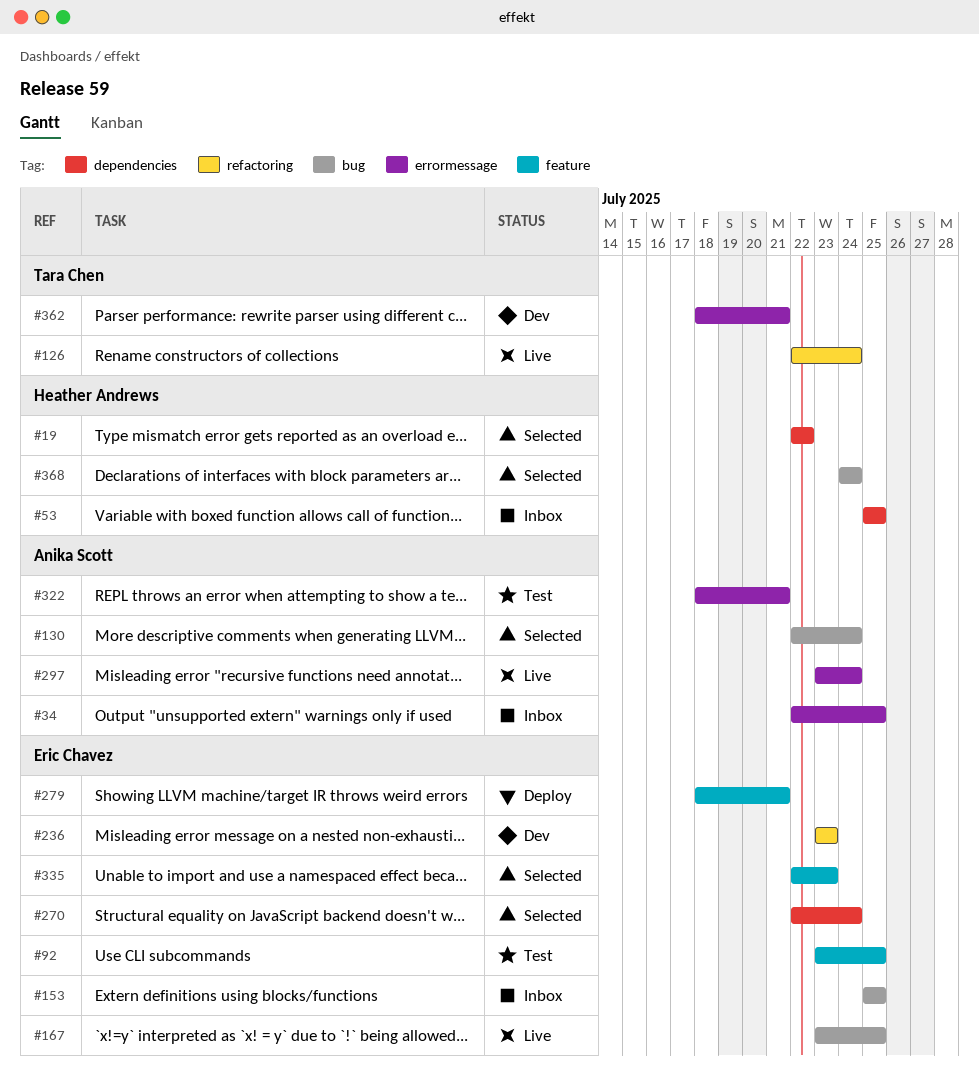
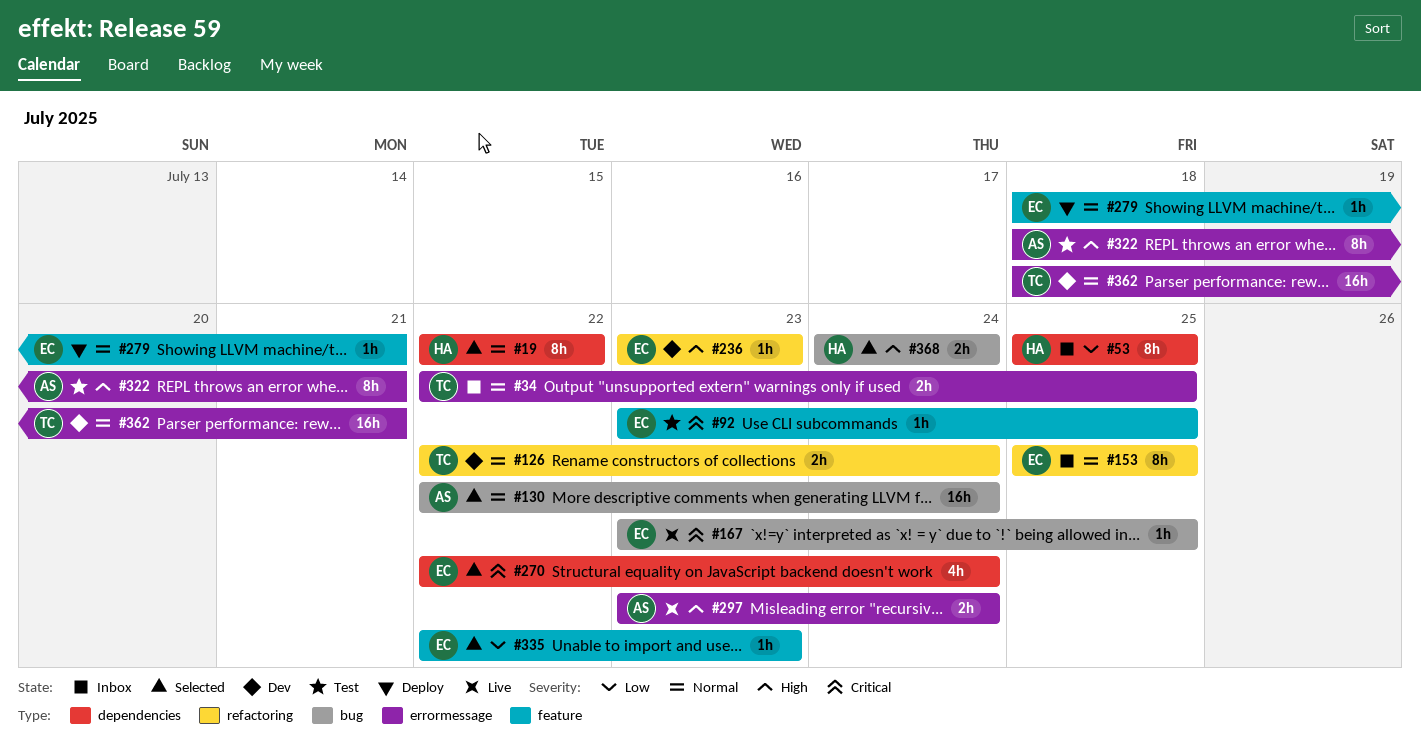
#34, owner: Anika Scott -> Tara Chen
#126, status: Live -> Dev
#153, label: bug -> refactoring

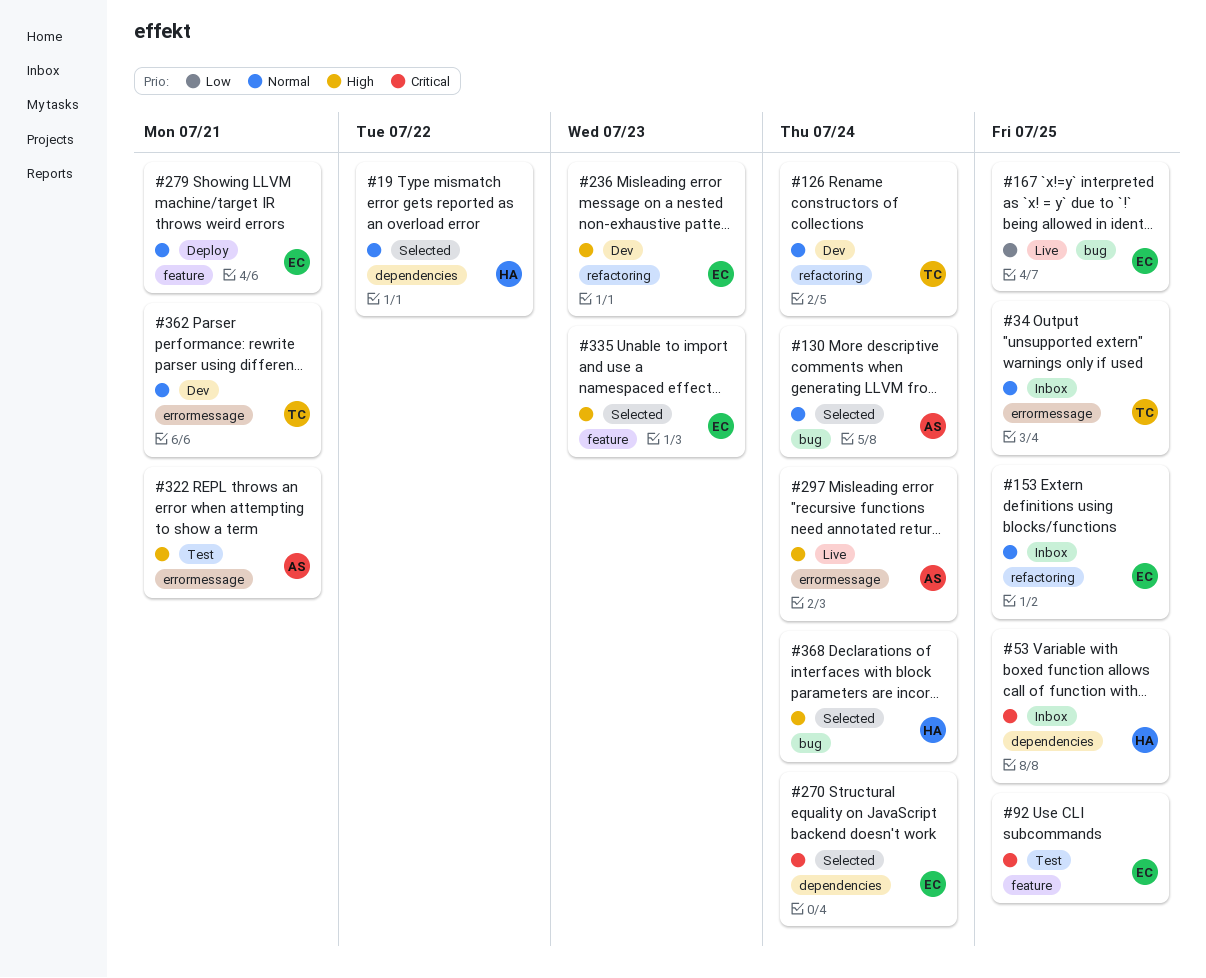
#53, priority: Low -> Critical
#167, priority: Critical -> Low
#335, priority: Low -> High

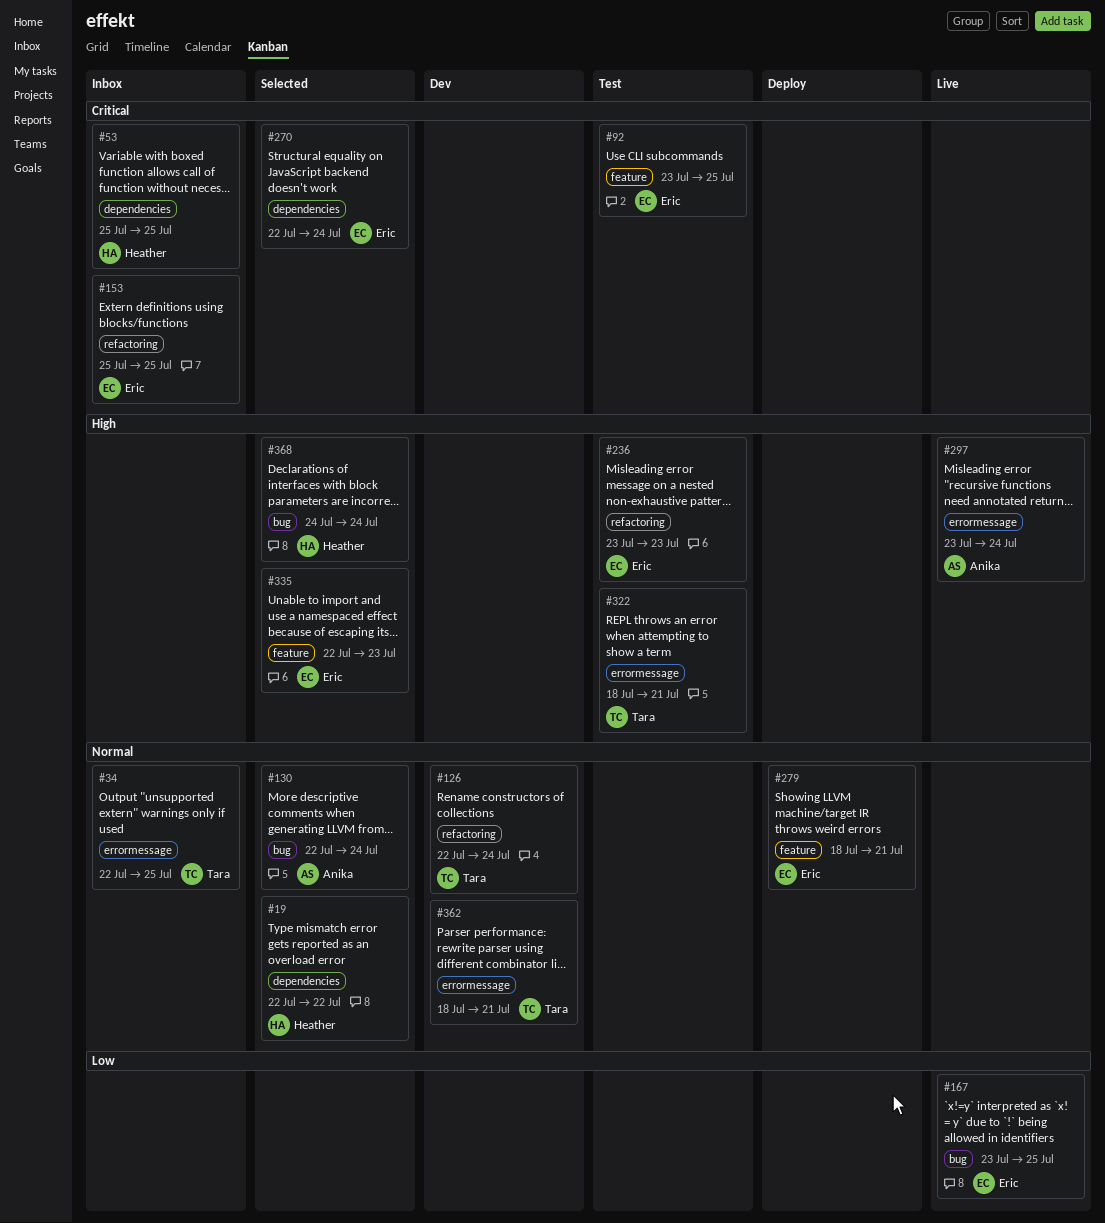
#153, priority: Normal -> Critical
#236, status: Dev -> Test
#322, owner: Anika -> Tara

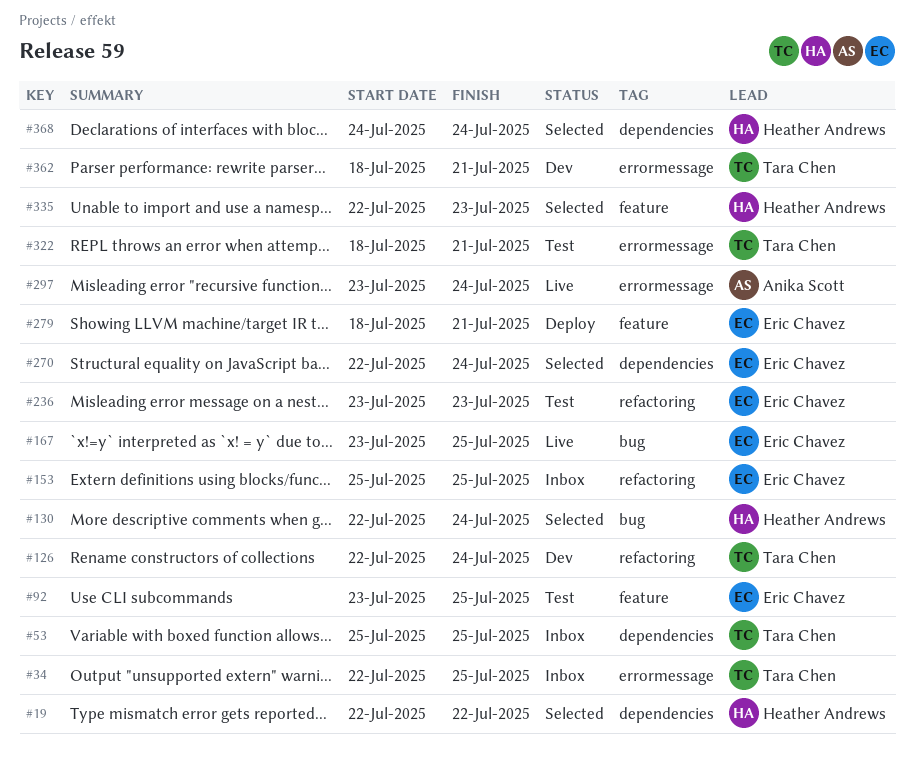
#53, owner: Heather Andrews -> Tara Chen
#130, owner: Anika Scott -> Heather Andrews
#335, owner: Eric Chavez -> Heather Andrews
#368, label: bug -> dependencies

